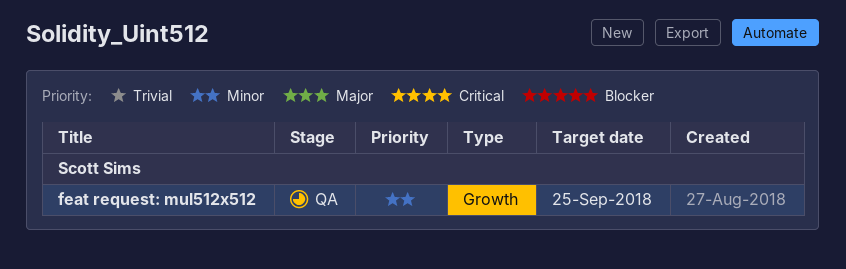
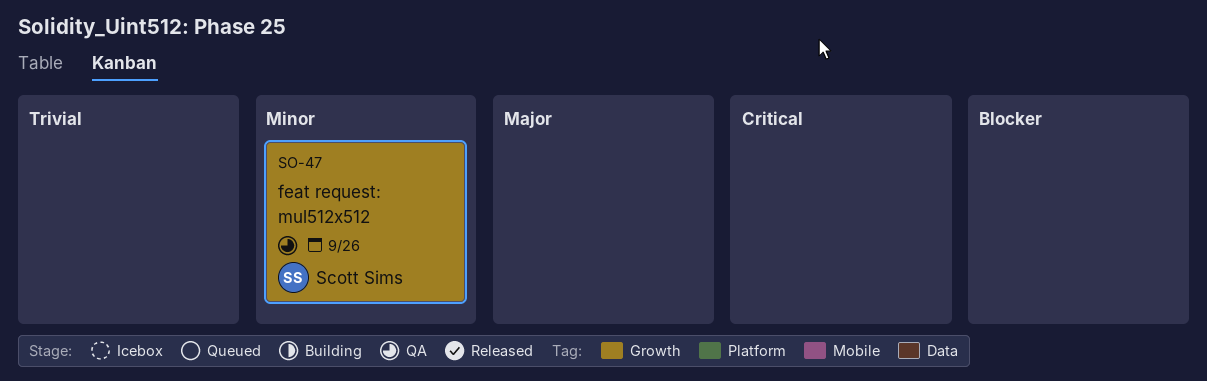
feat request: mul512x512, due: Sep 25 -> Sep 26

